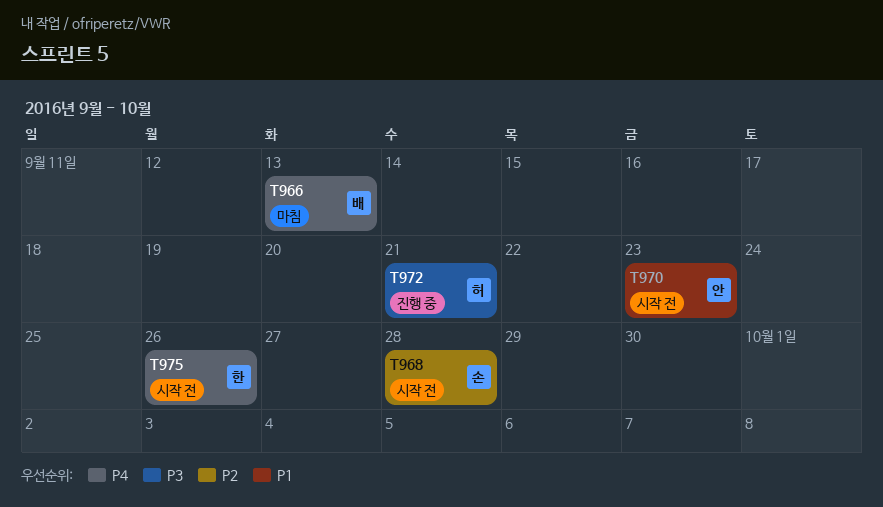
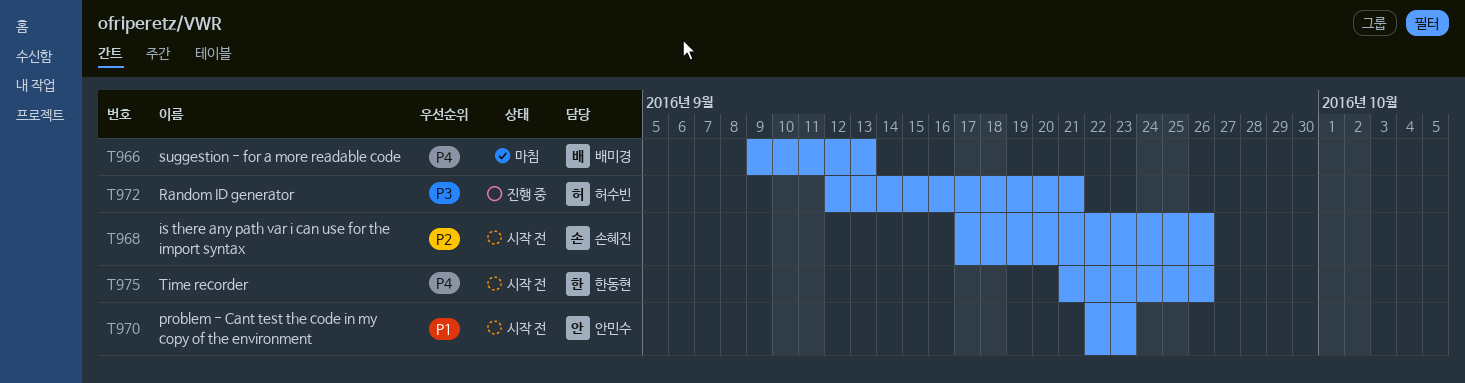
T968, due: Sep 28 -> Sep 26

